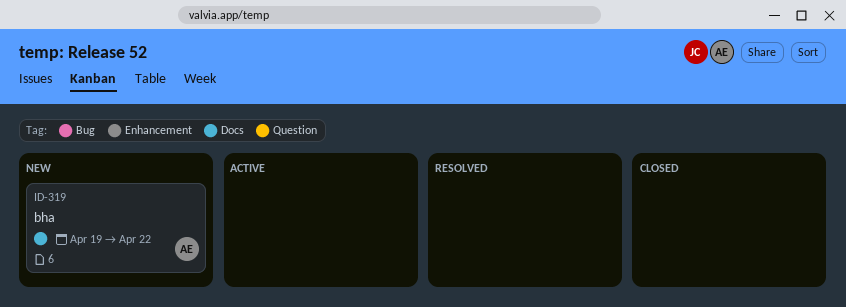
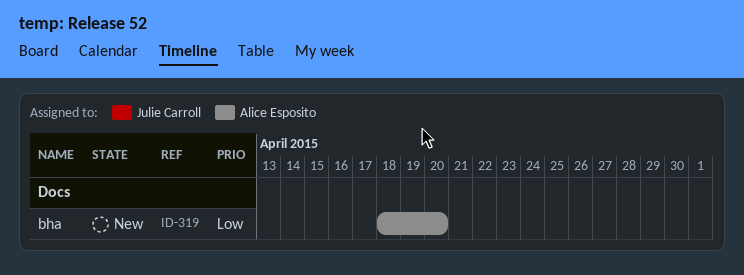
ID-319, start: Apr 19 -> Apr 18
ID-319, due: Apr 22 -> Apr 20

